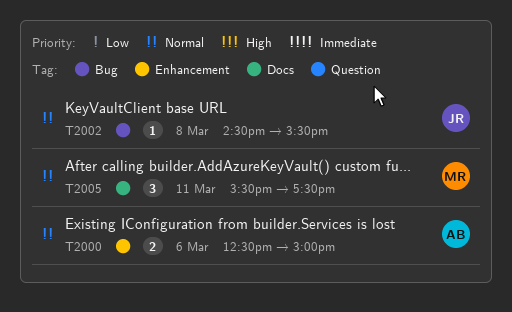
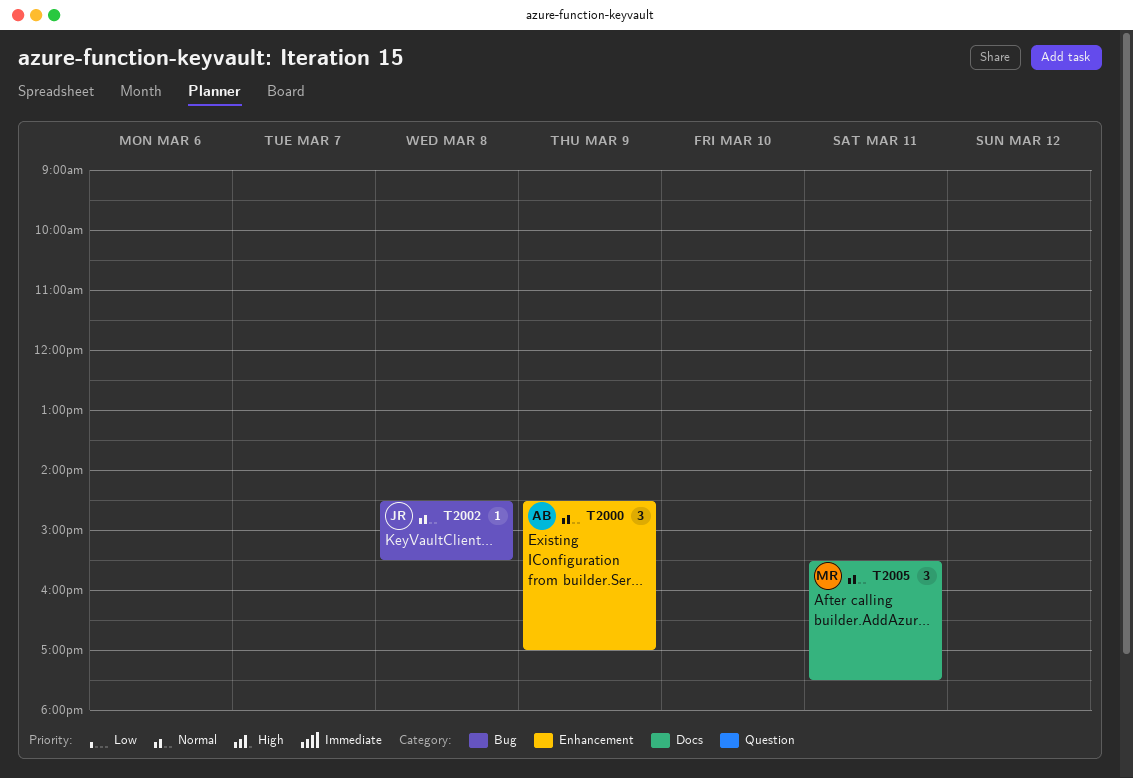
T2000, estimate: 2 -> 3
T2000, day: Mar 6 -> Mar 9
T2000, begins: 12:30 -> 14:30
T2000, ends: 15:00 -> 17:00

